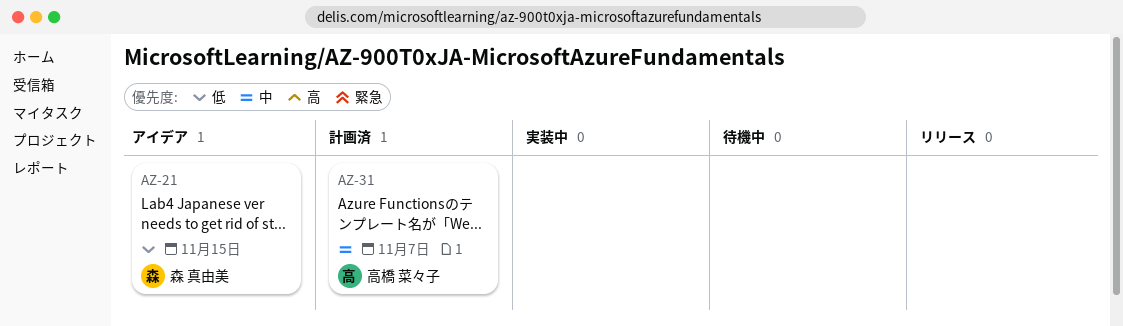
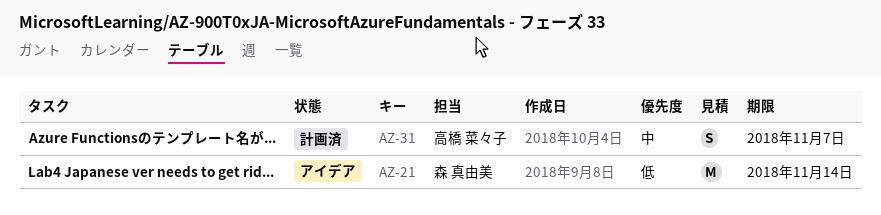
AZ-21, due: Nov 15 -> Nov 14

